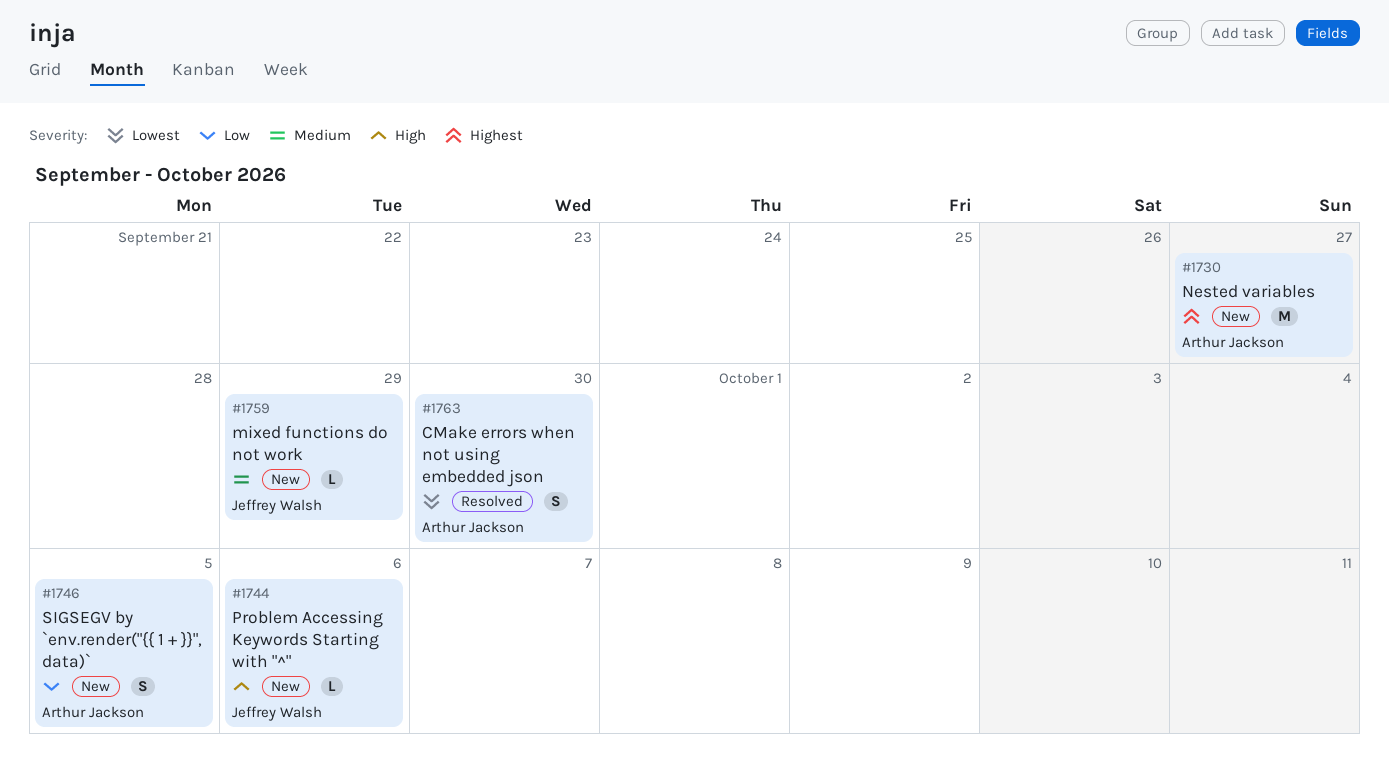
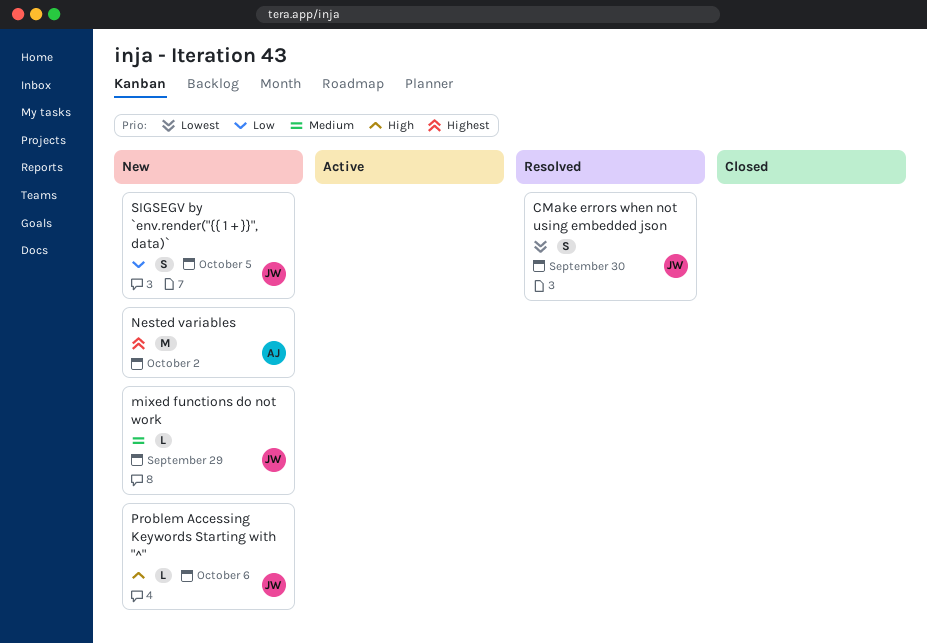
CMake errors when not using embedded json, owner: Arthur Jackson -> Jeffrey Walsh
Nested variables, due: Sep 27 -> Oct 2
SIGSEGV by `env.render("{{ 1 + }}", data)`, owner: Arthur Jackson -> Jeffrey Walsh

